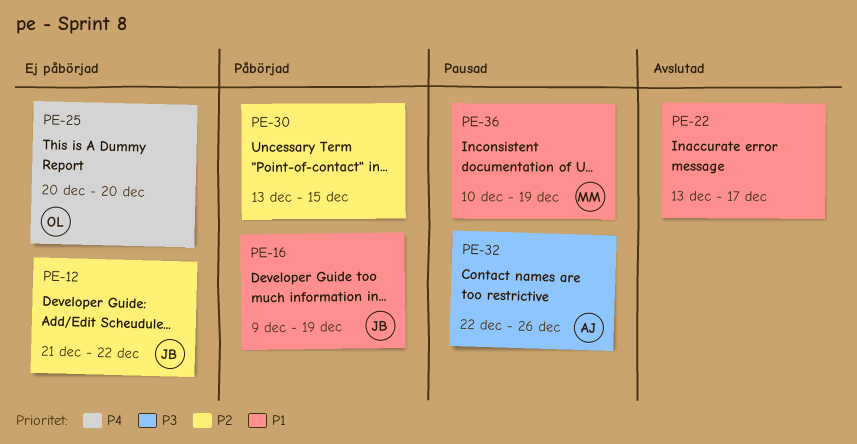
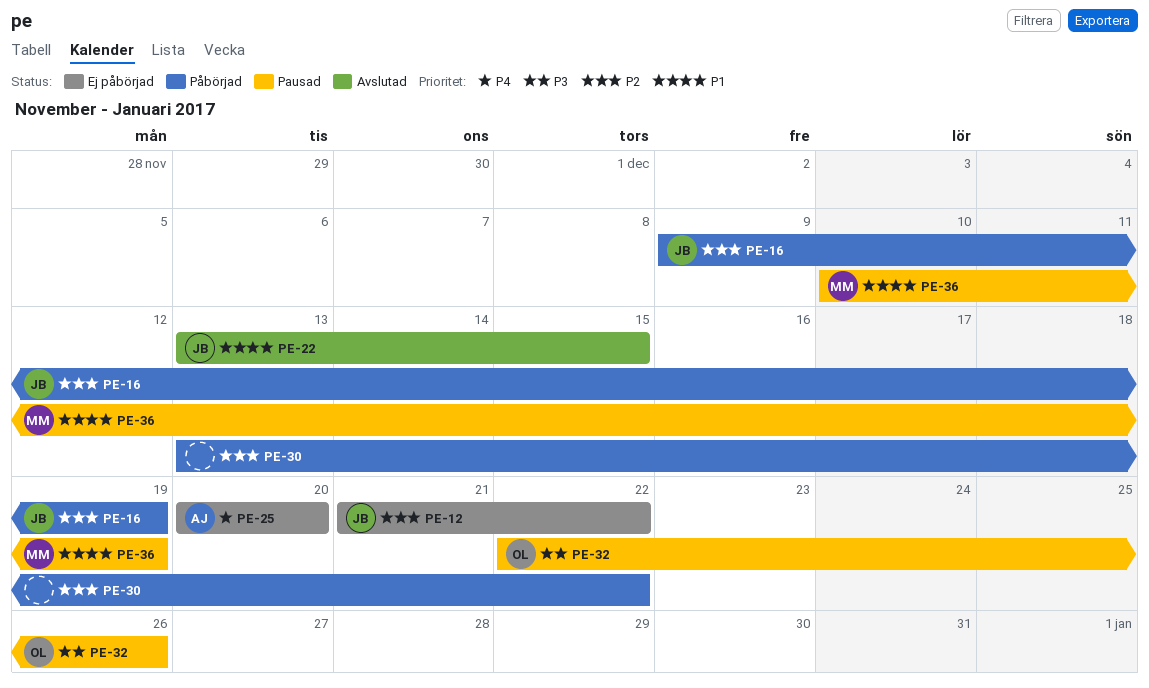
PE-16, priority: P1 -> P2
PE-22, owner: none -> JB
PE-22, due: Dec 17 -> Dec 15
PE-25, owner: OL -> AJ
PE-30, due: Dec 15 -> Dec 22
PE-32, owner: AJ -> OL

